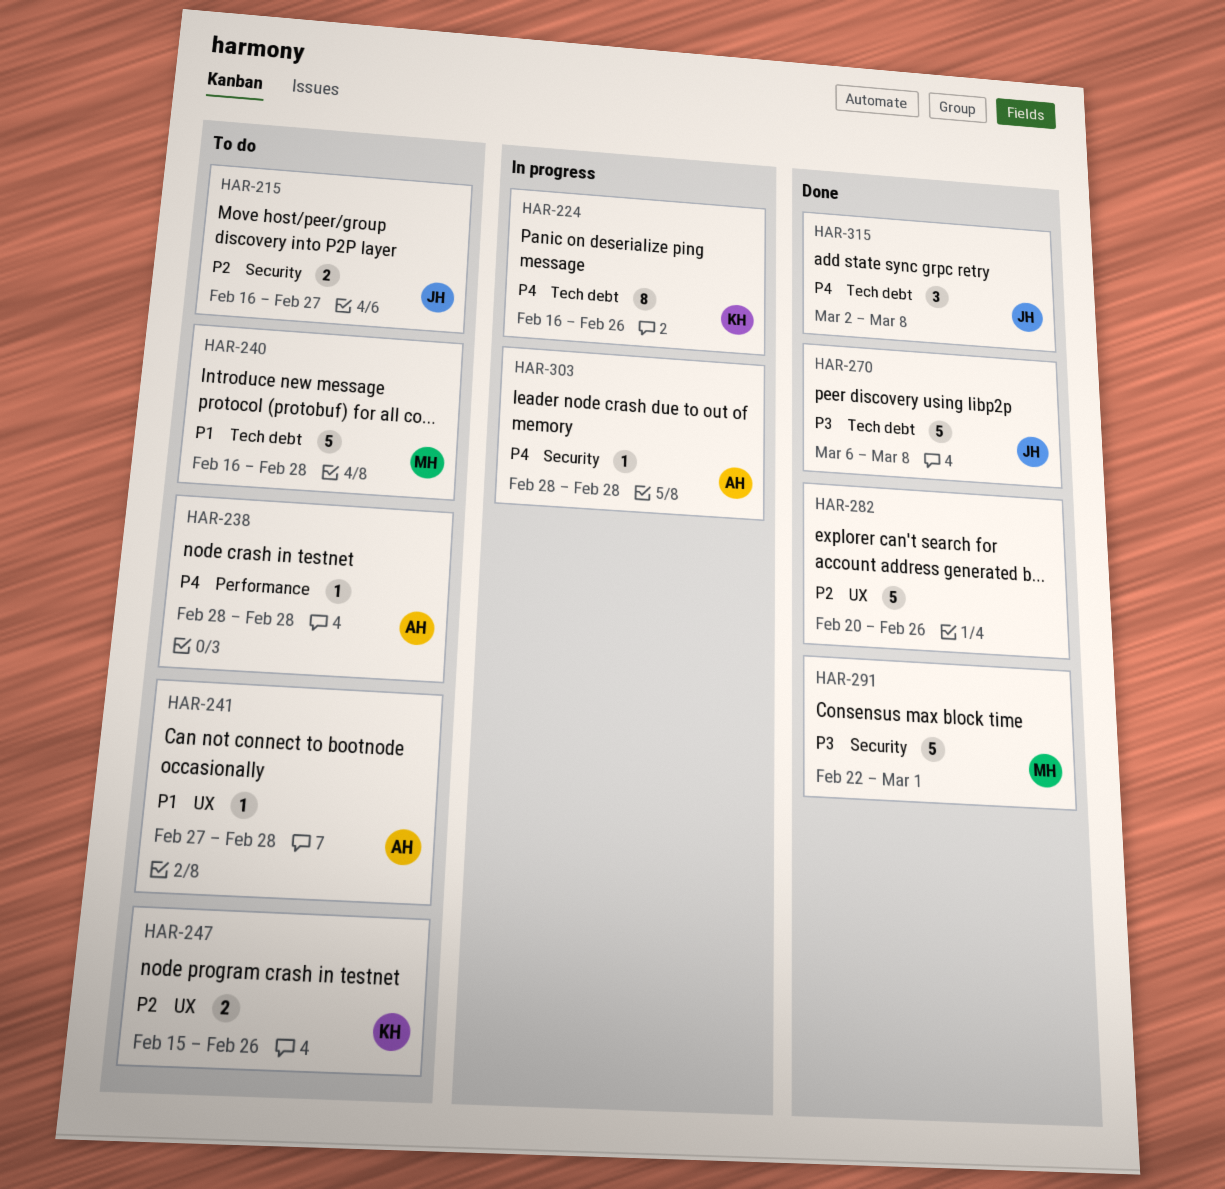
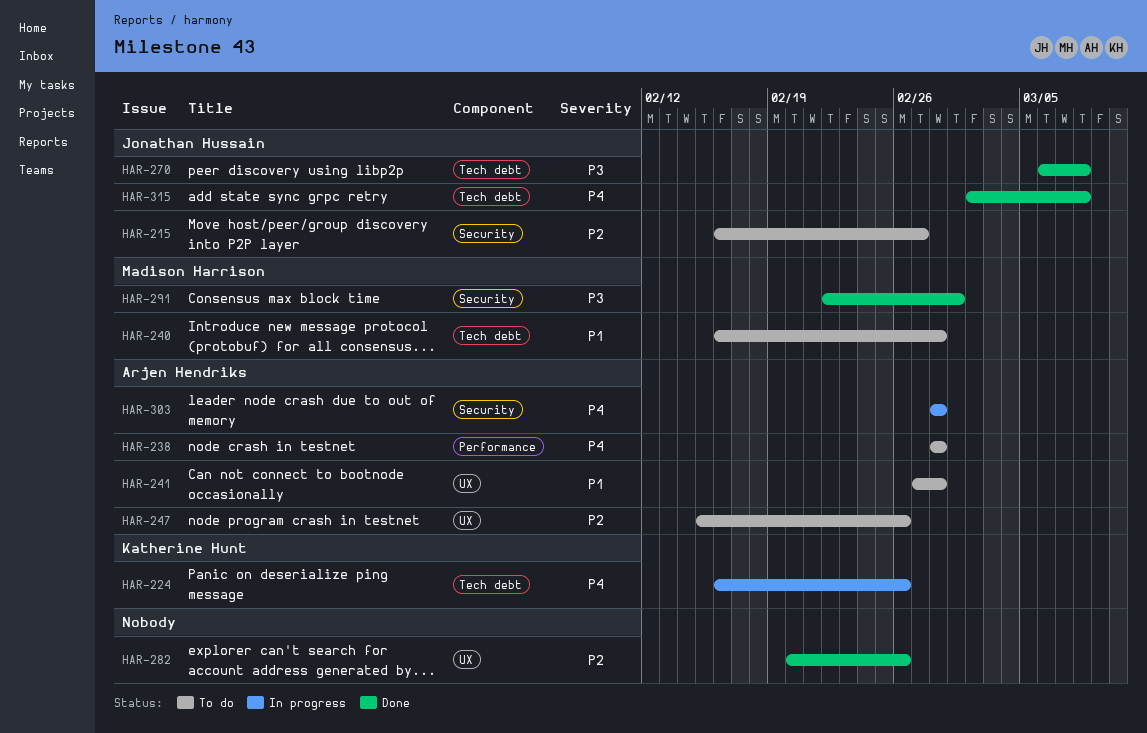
HAR-247, owner: Katherine Hunt -> Arjen Hendriks

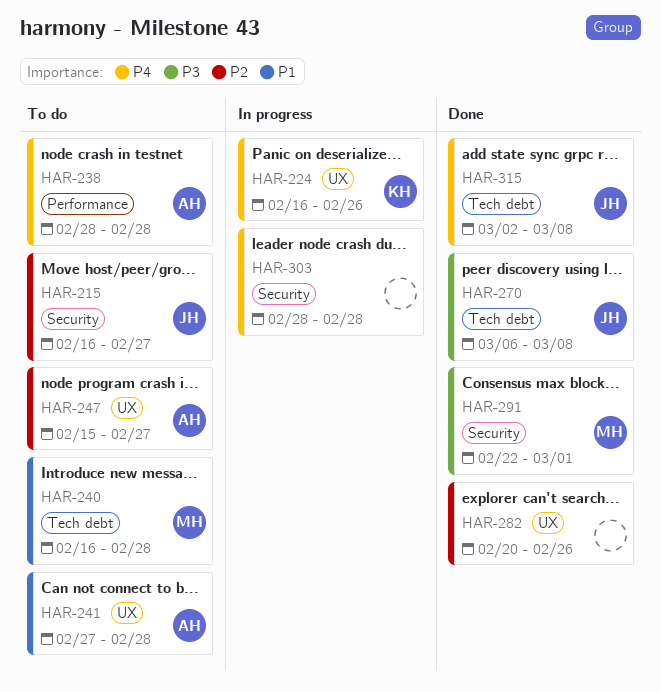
HAR-224, label: Tech debt -> UX
HAR-247, due: Feb 26 -> Feb 27
HAR-303, owner: Arjen Hendriks -> none

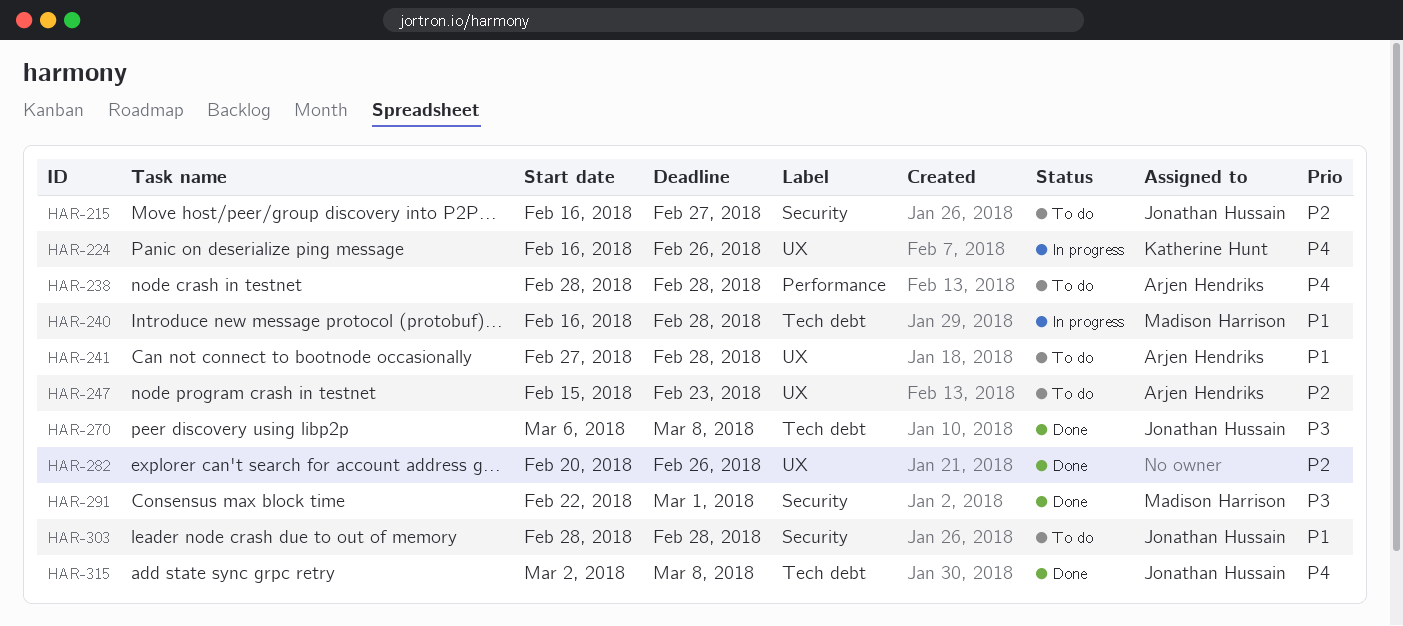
HAR-240, status: To do -> In progress
HAR-247, due: Feb 27 -> Feb 23
HAR-303, status: In progress -> To do
HAR-303, owner: none -> Jonathan Hussain
HAR-303, priority: P4 -> P1

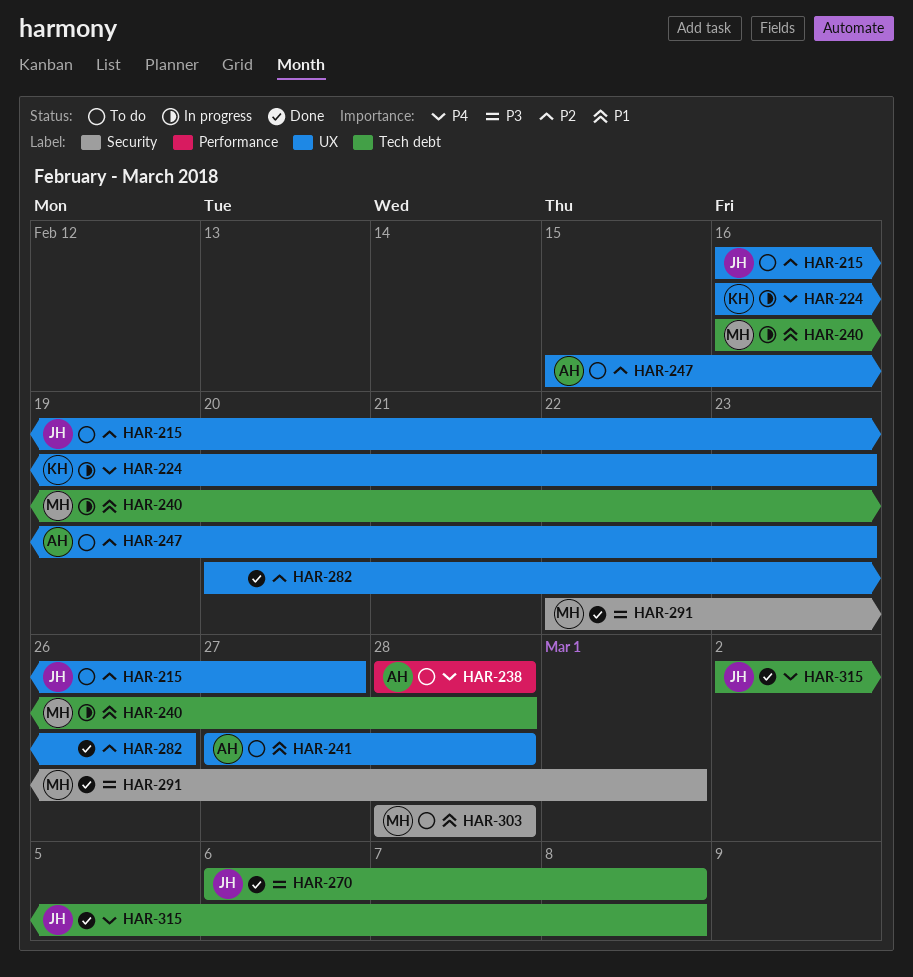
HAR-215, label: Security -> UX
HAR-224, due: Feb 26 -> Feb 23
HAR-303, owner: Jonathan Hussain -> Madison Harrison

